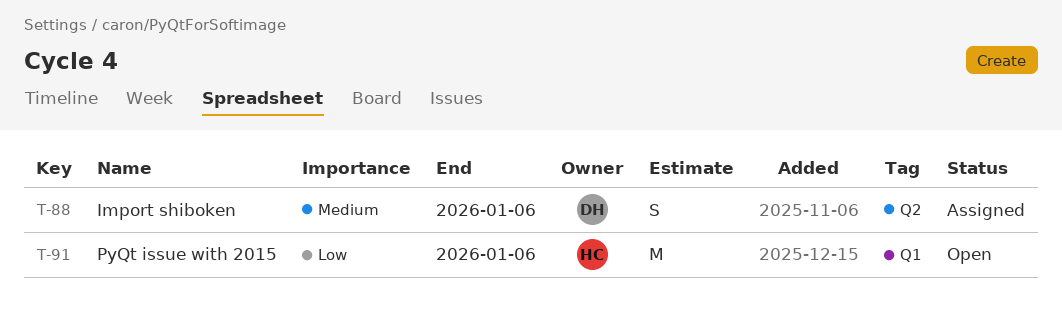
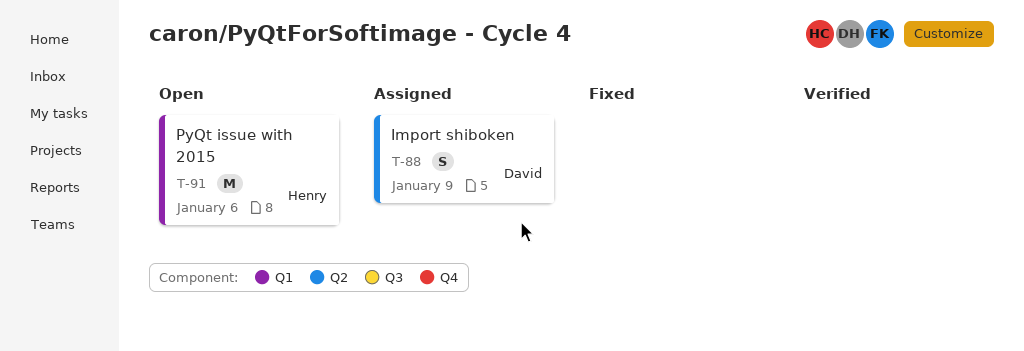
T-88, due: Jan 6 -> Jan 9

